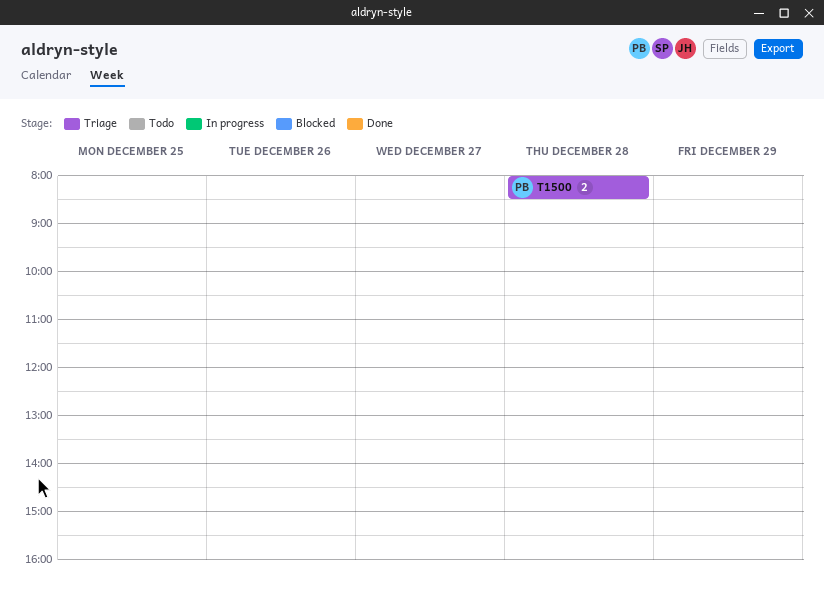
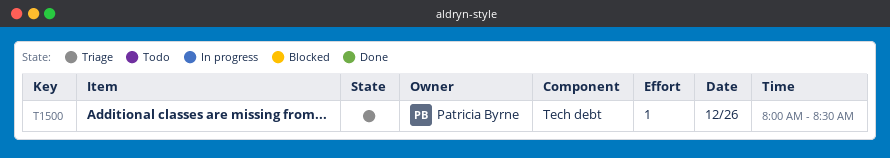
T1500, estimate: 2 -> 1
T1500, day: Dec 28 -> Dec 26

